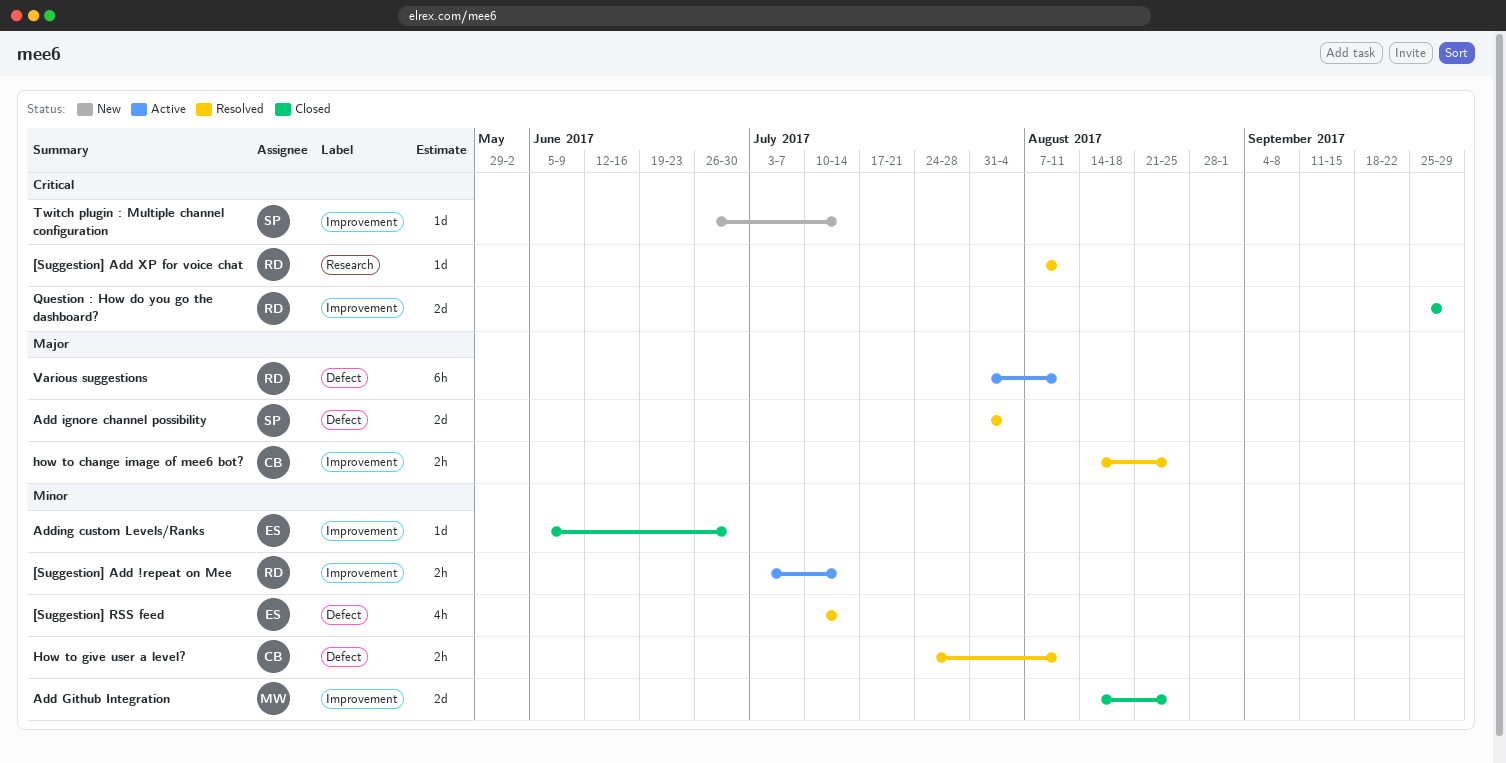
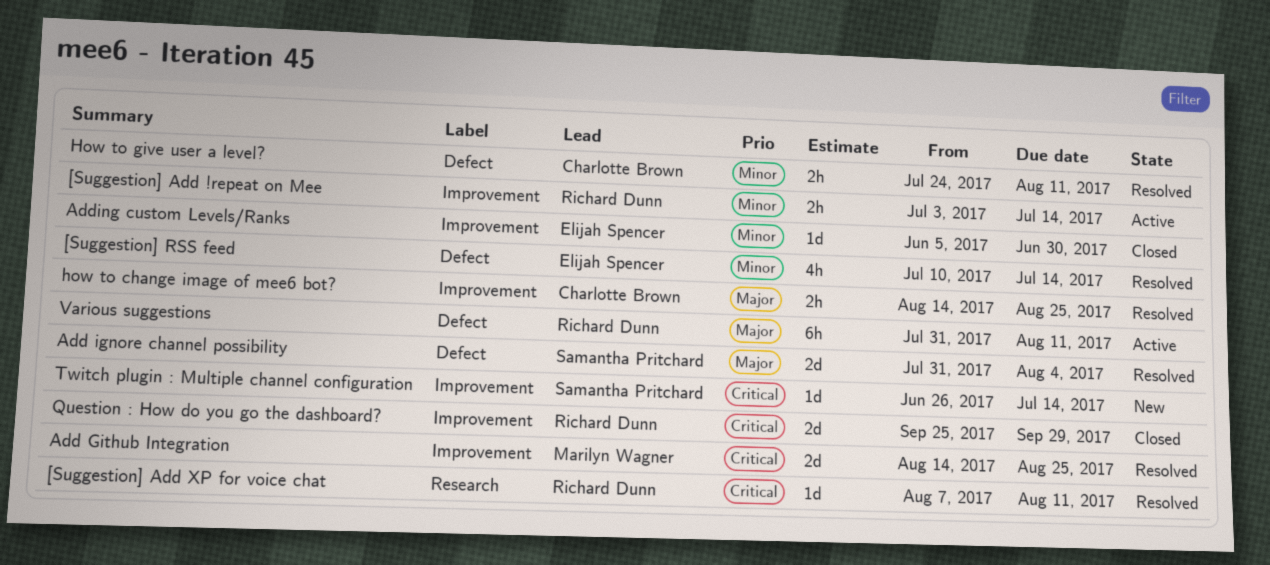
Add Github Integration, status: Closed -> Resolved
Add Github Integration, priority: Minor -> Critical

